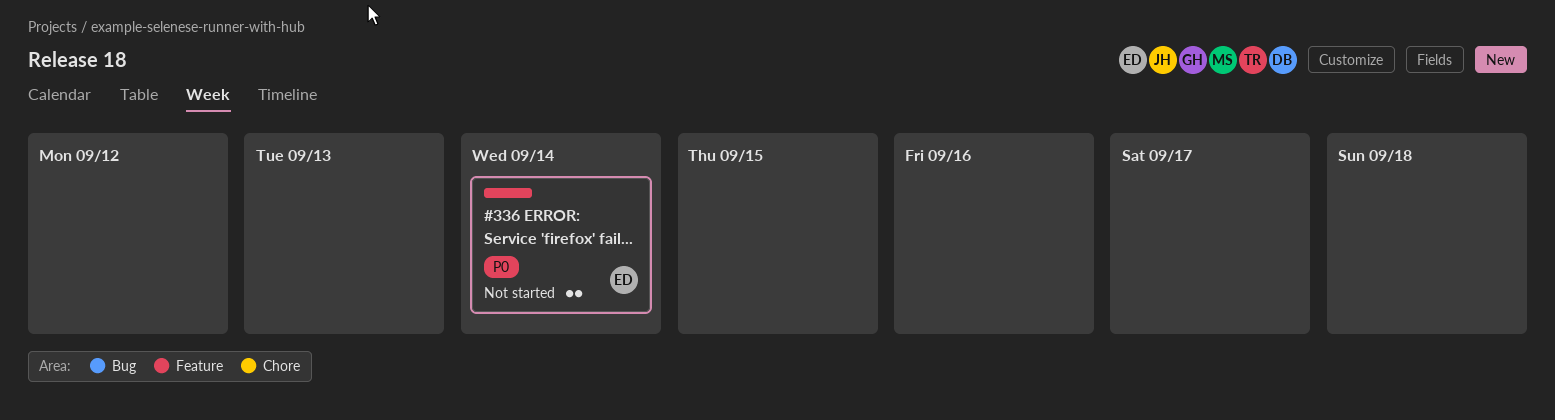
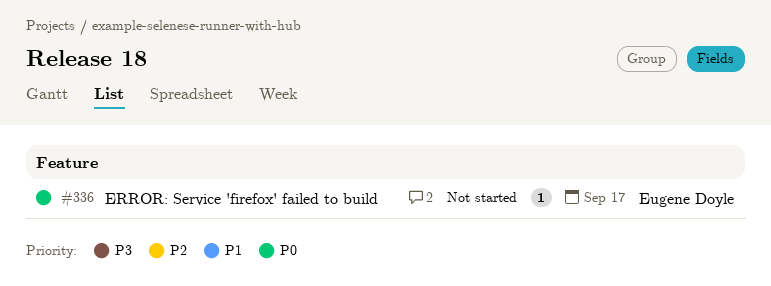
#336, estimate: 2 -> 1
#336, due: Sep 14 -> Sep 17

